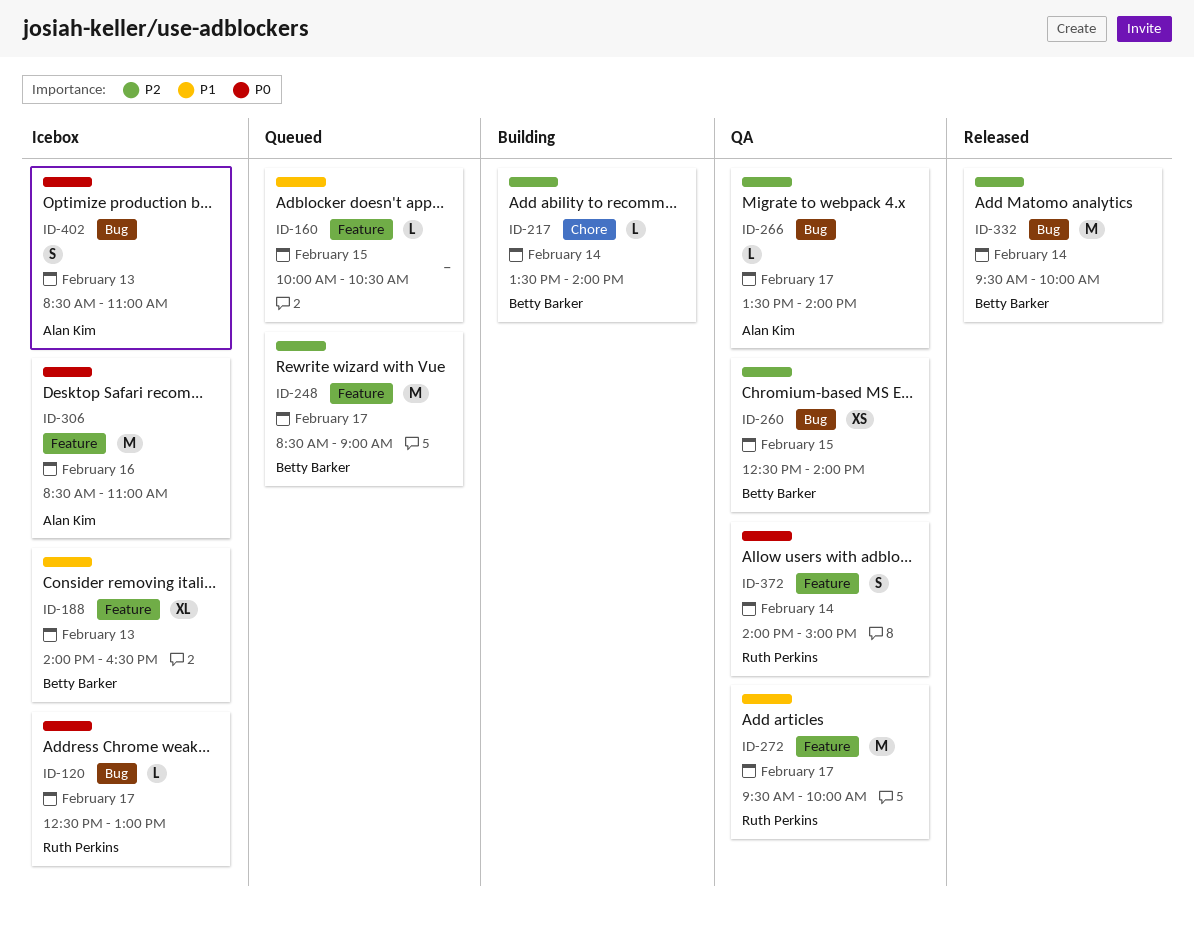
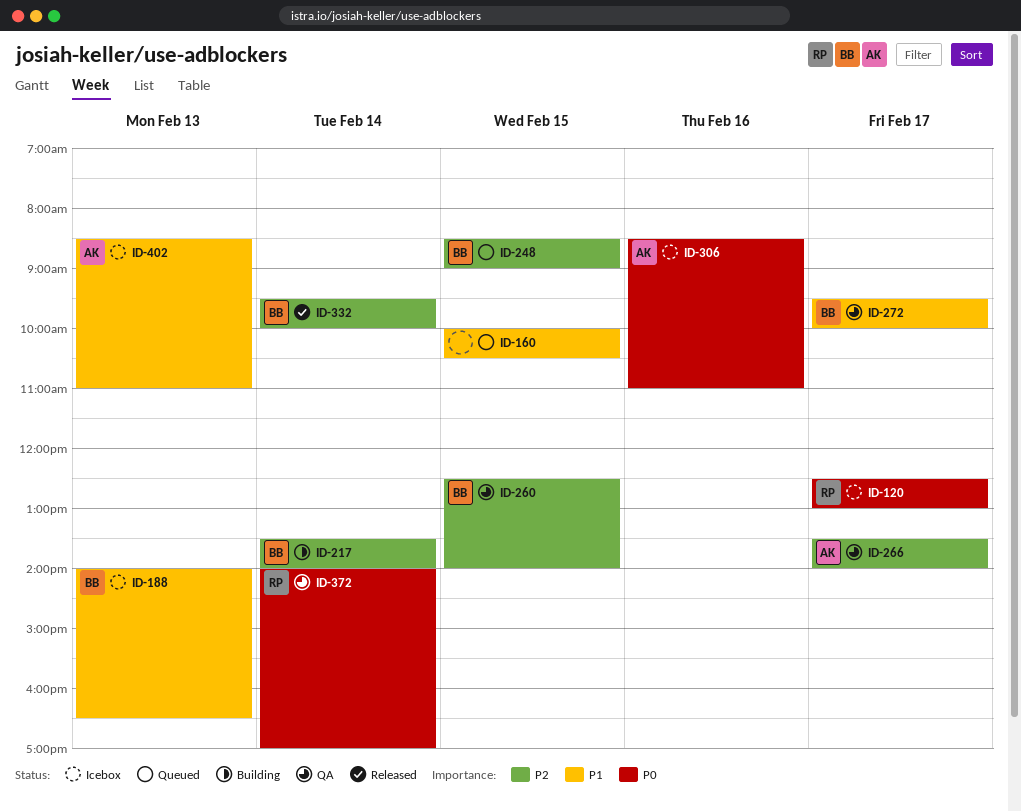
ID-248, day: Feb 17 -> Feb 15
ID-272, owner: Ruth Perkins -> Betty Barker
ID-372, ends: 15:00 -> 17:00
ID-402, priority: P0 -> P1

